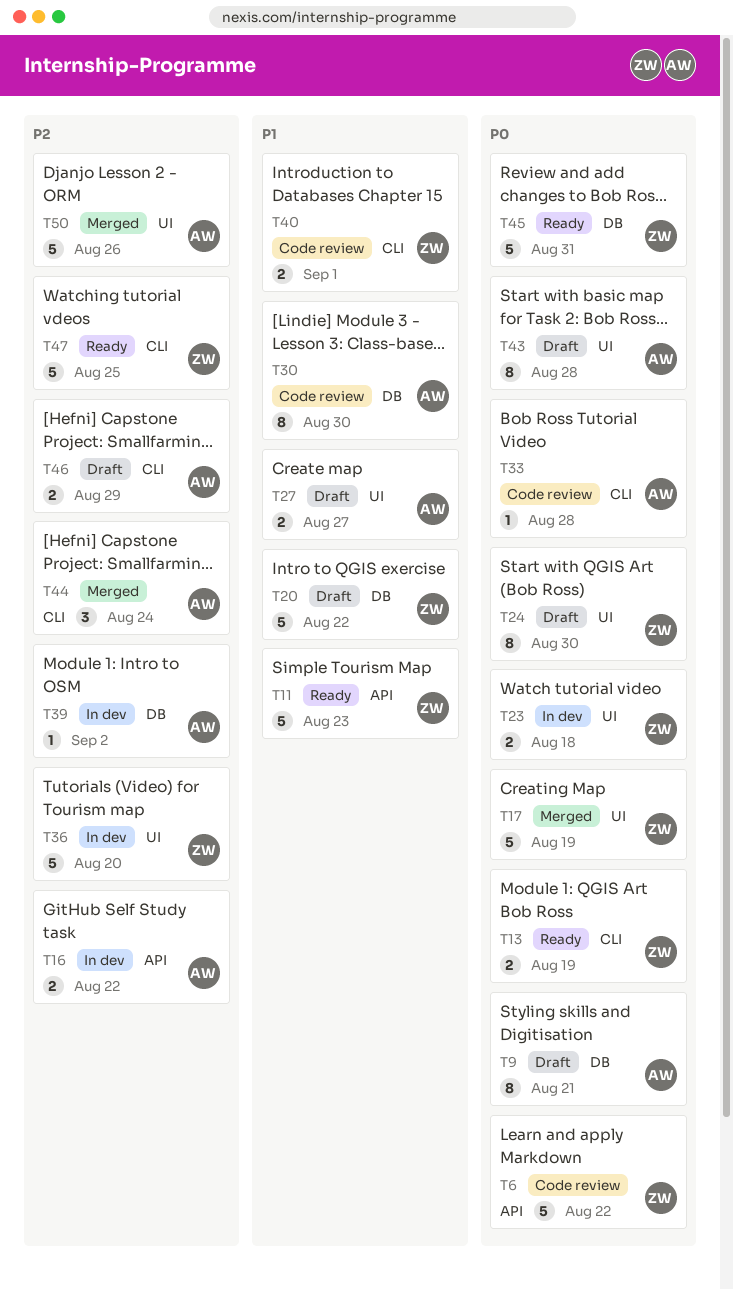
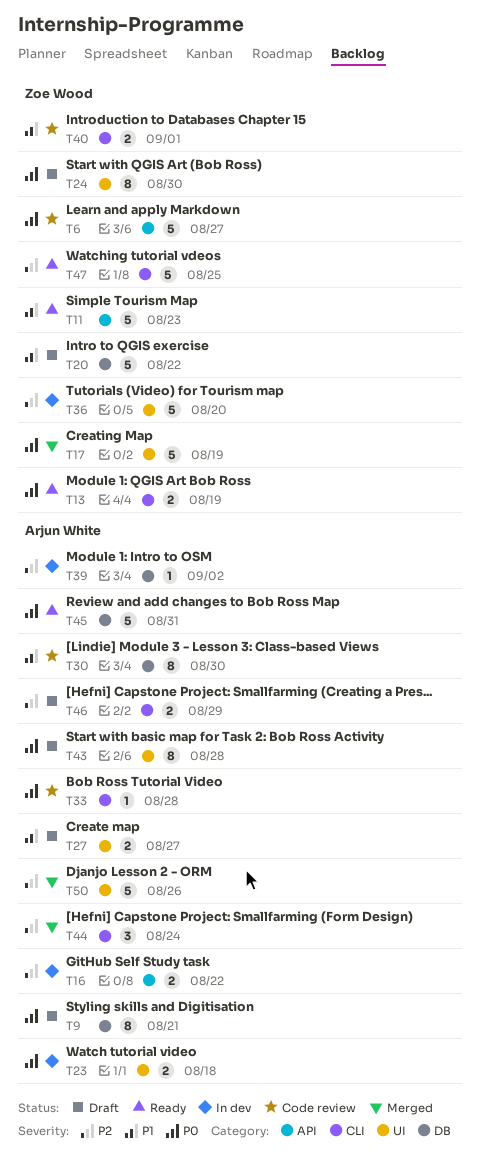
T6, due: Aug 22 -> Aug 27
T23, owner: Zoe Wood -> Arjun White
T45, owner: Zoe Wood -> Arjun White

